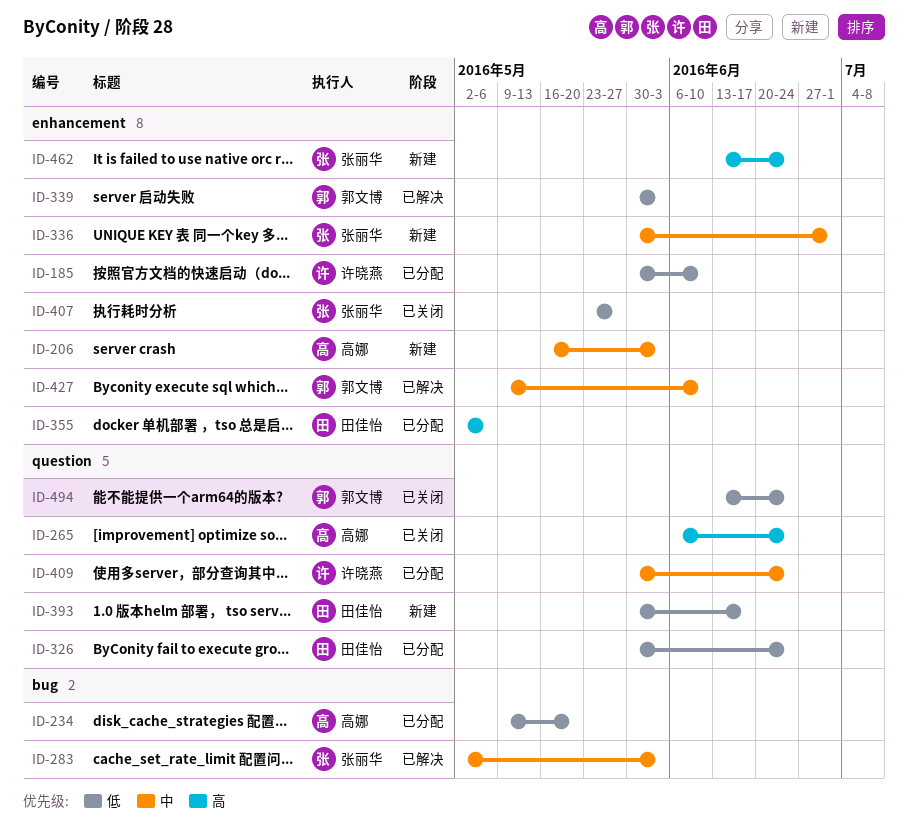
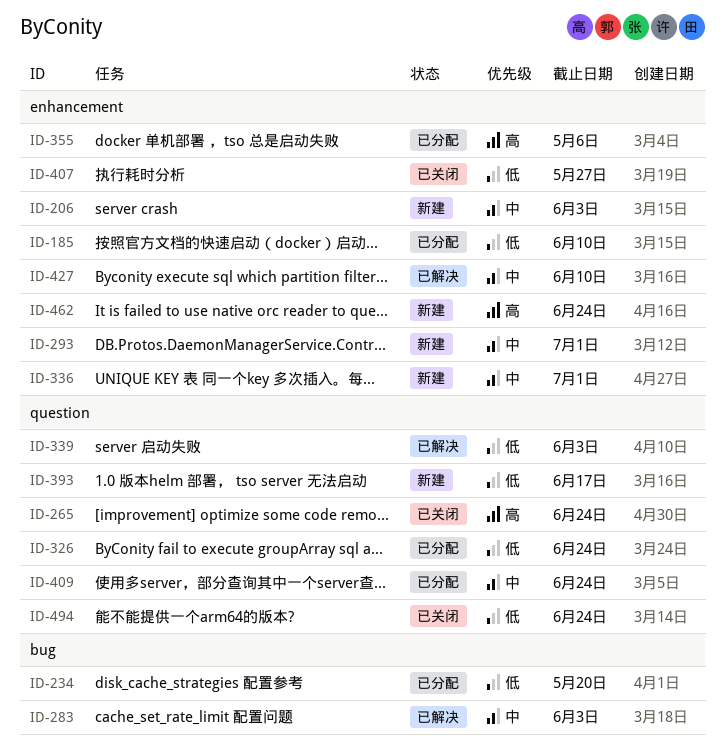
ID-293: none -> present
ID-339, label: enhancement -> question

